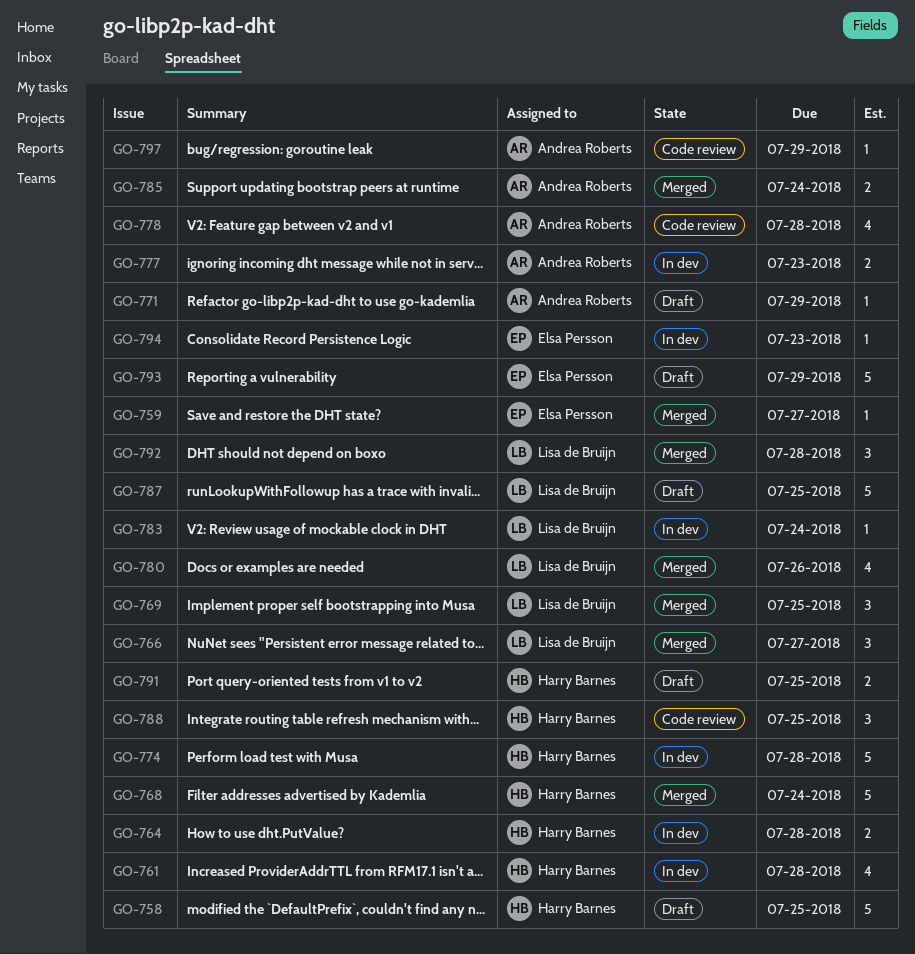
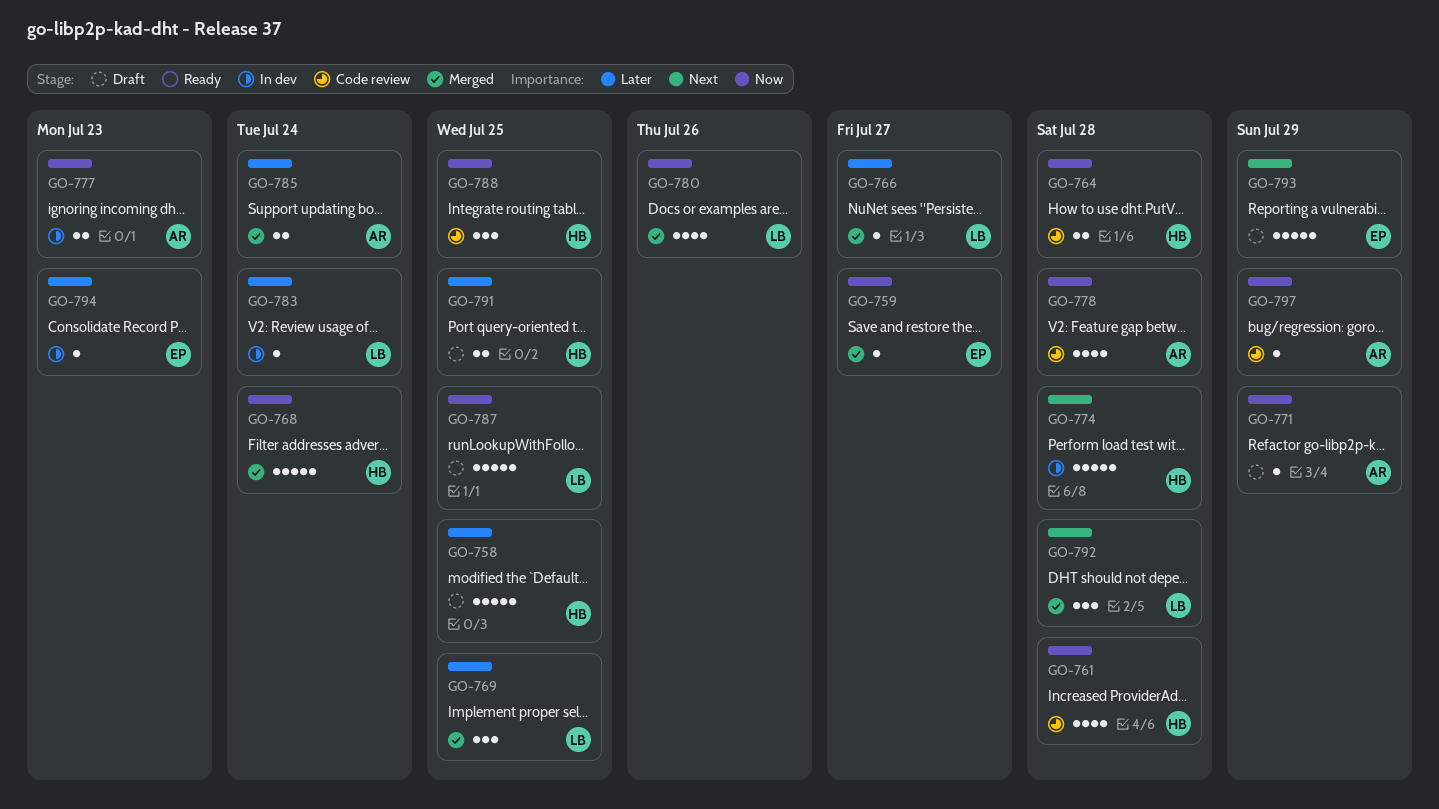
GO-761, status: In dev -> Code review
GO-764, status: In dev -> Code review
GO-766, estimate: 3 -> 1

